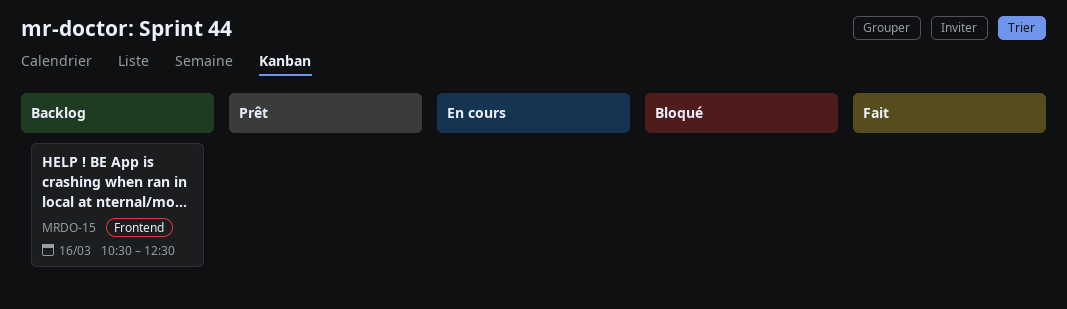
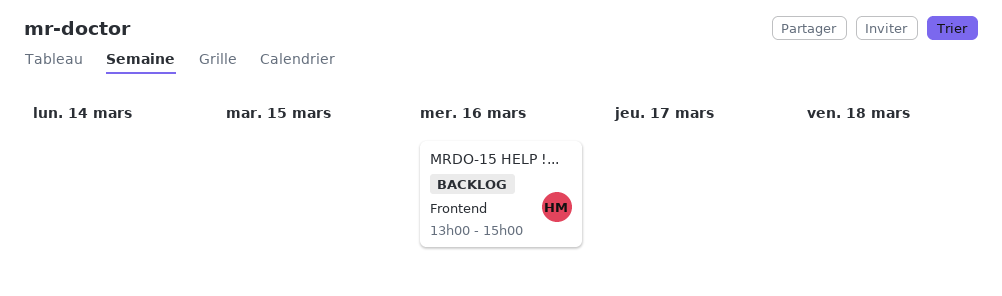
MRDO-15, begins: 10:30 -> 13:00
MRDO-15, ends: 12:30 -> 15:00

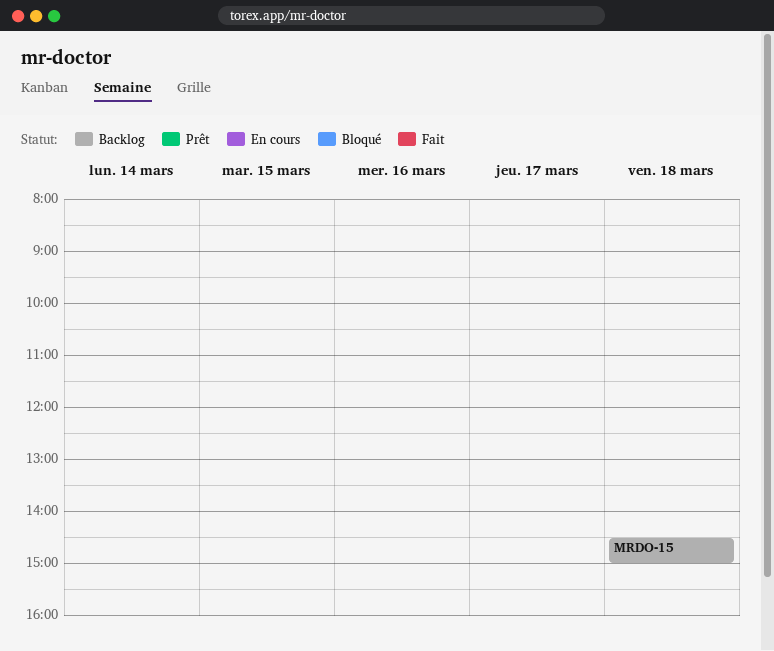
MRDO-15, day: Mar 16 -> Mar 18
MRDO-15, begins: 13:00 -> 14:30

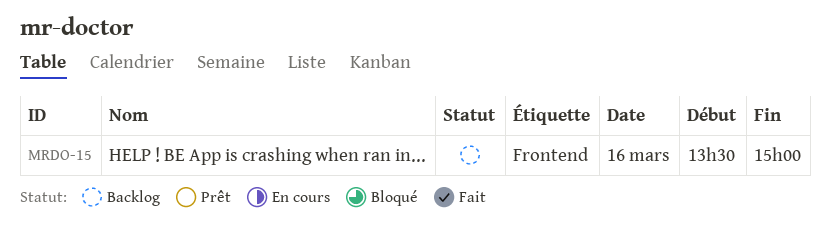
MRDO-15, day: Mar 18 -> Mar 16
MRDO-15, begins: 14:30 -> 13:30

